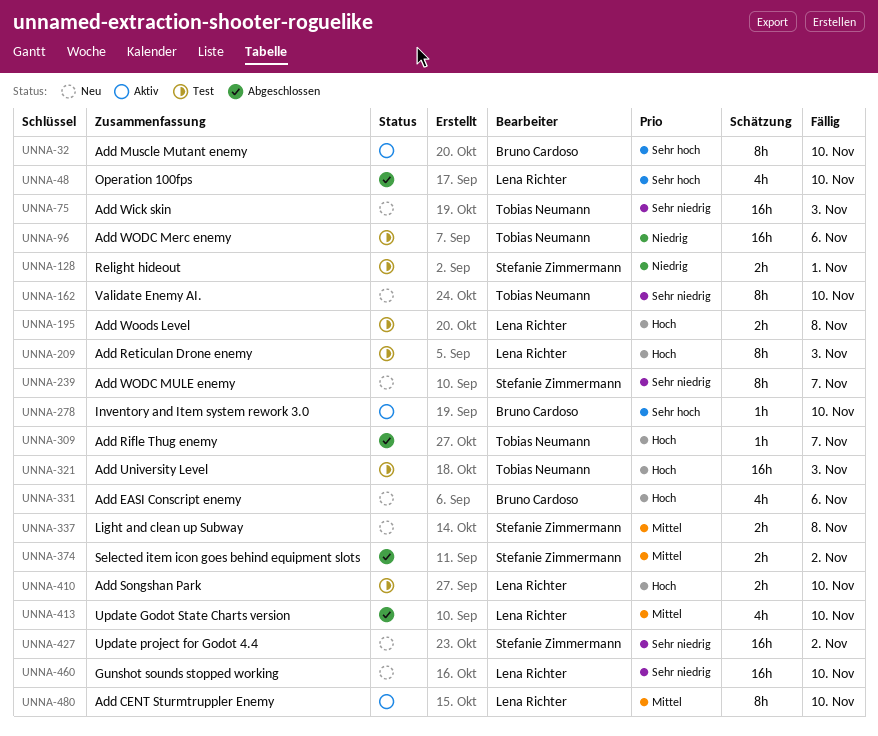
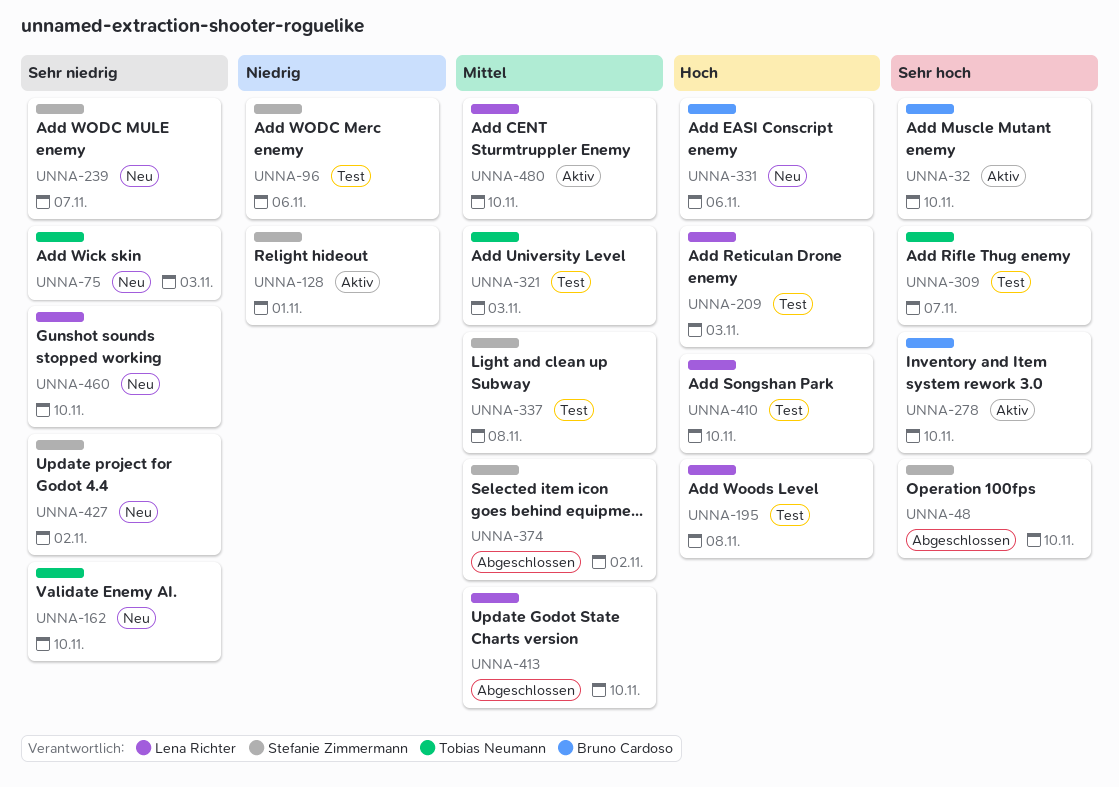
UNNA-48, owner: Lena Richter -> Stefanie Zimmermann
UNNA-96, owner: Tobias Neumann -> Stefanie Zimmermann
UNNA-128, status: Test -> Aktiv
UNNA-309, status: Abgeschlossen -> Test
UNNA-309, priority: Hoch -> Sehr hoch
UNNA-321, priority: Hoch -> Mittel
UNNA-337, status: Neu -> Test

